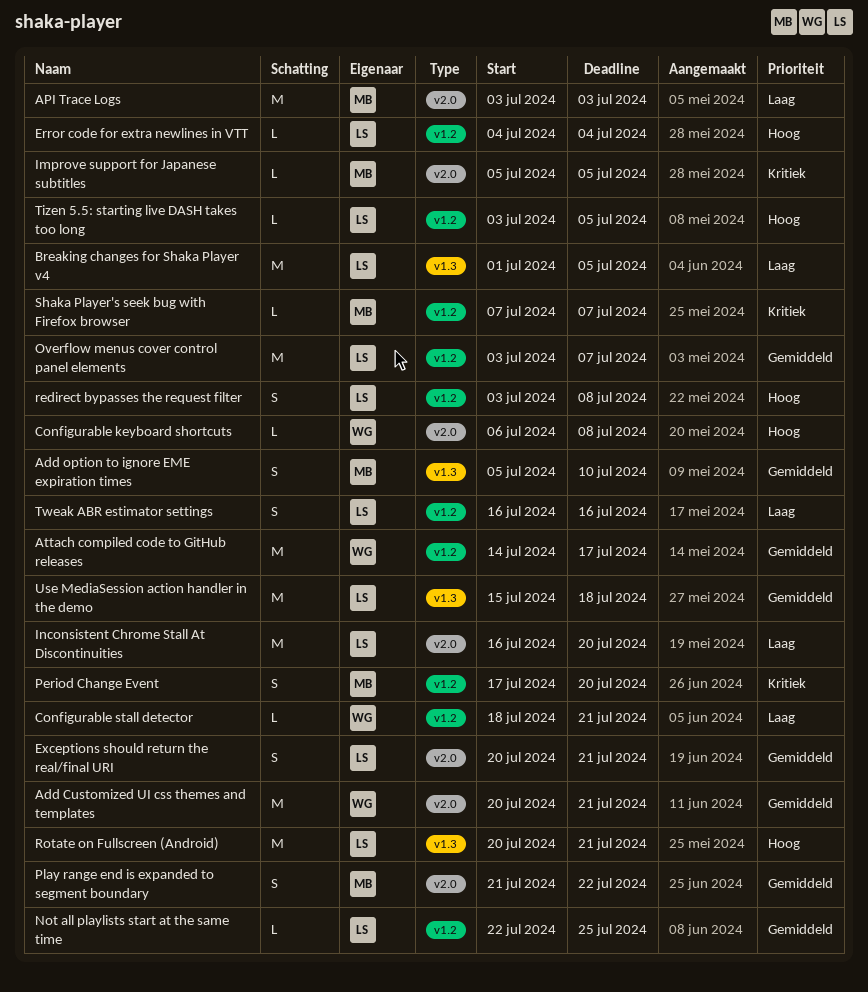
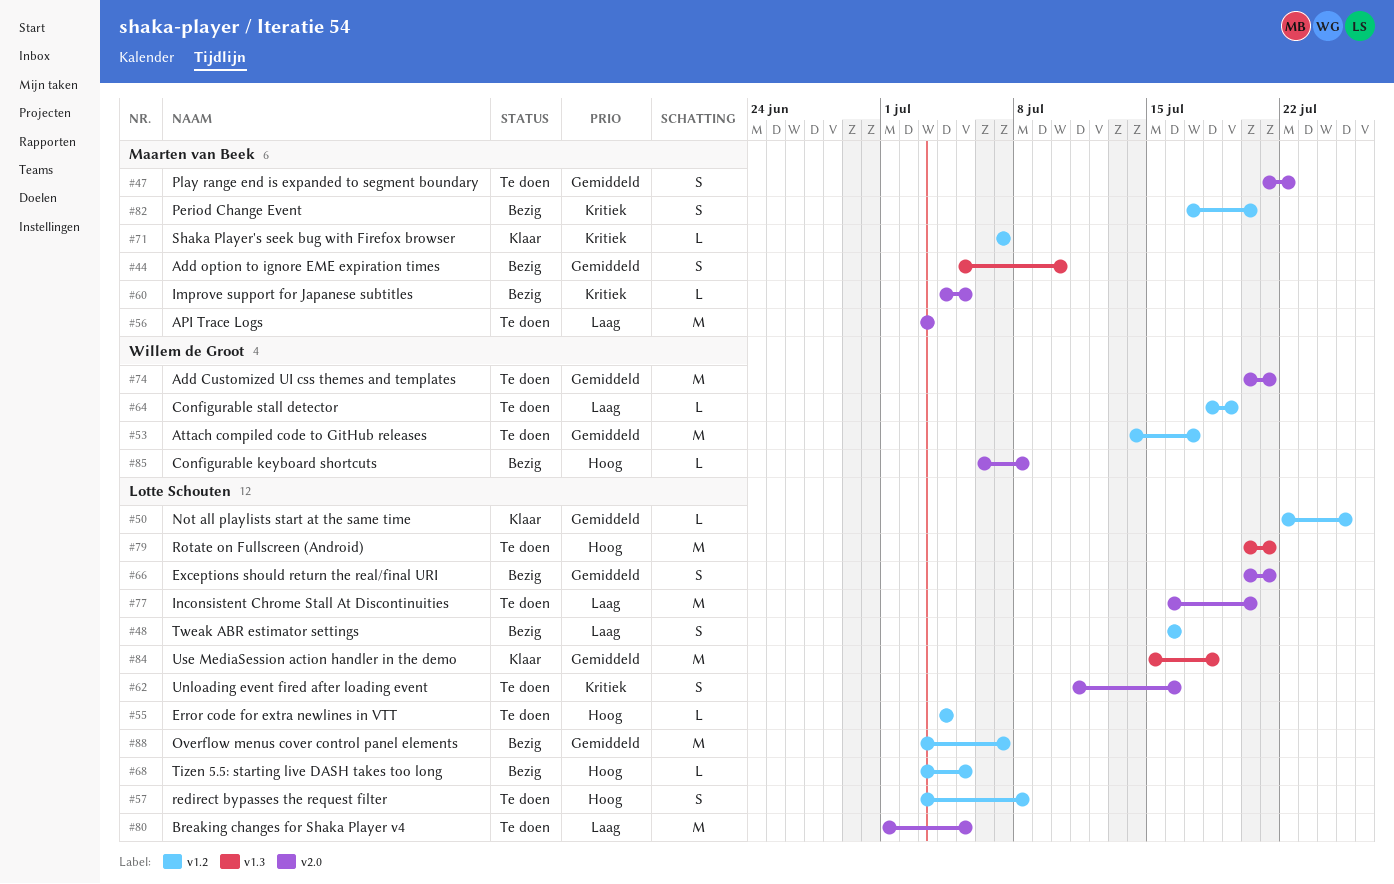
Breaking changes for Shaka Player v4, label: v1.3 -> v2.0
Configurable stall detector, due: Jul 21 -> Jul 19
Improve support for Japanese subtitles, start: Jul 5 -> Jul 4
Unloading event fired after loading event: none -> present

